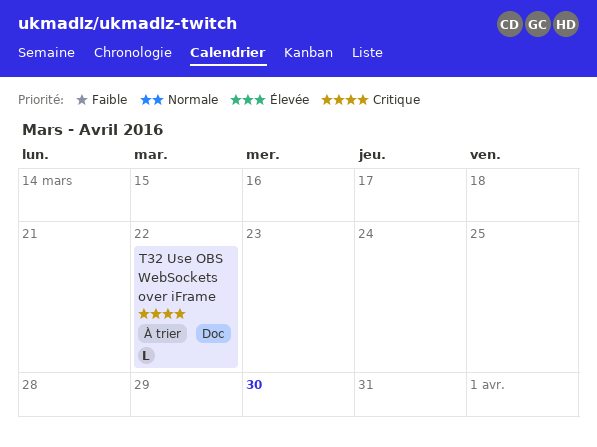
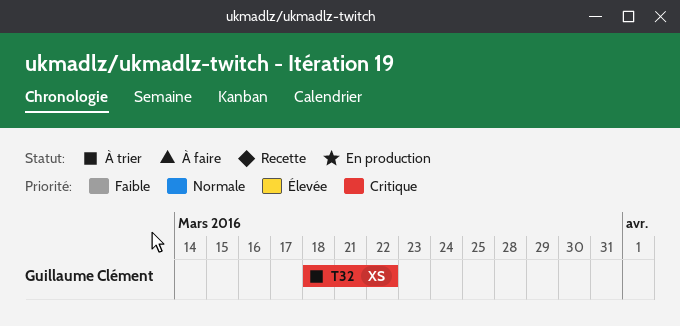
T32, estimate: L -> XS

